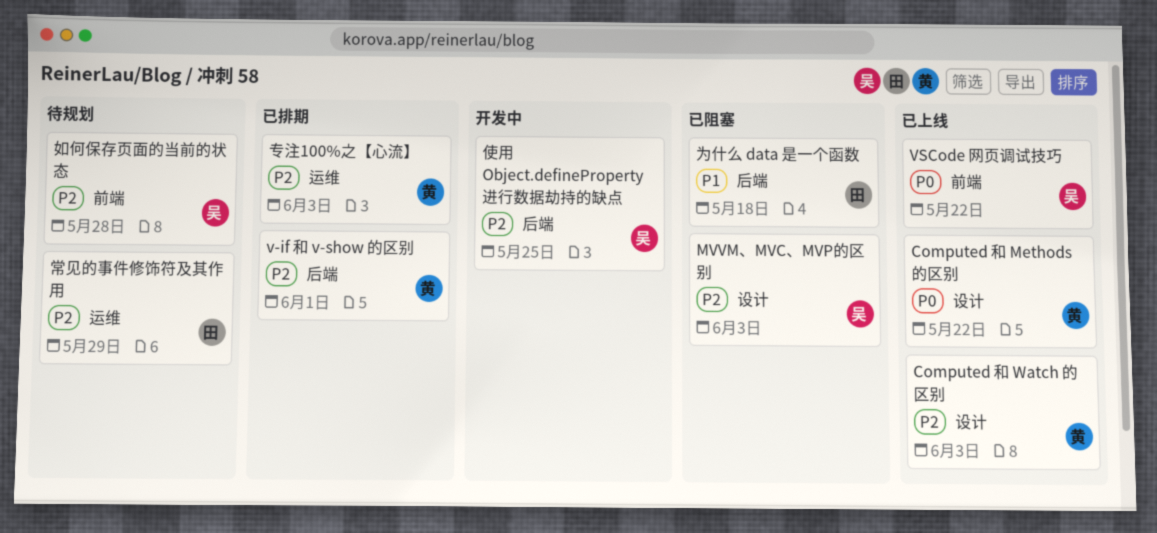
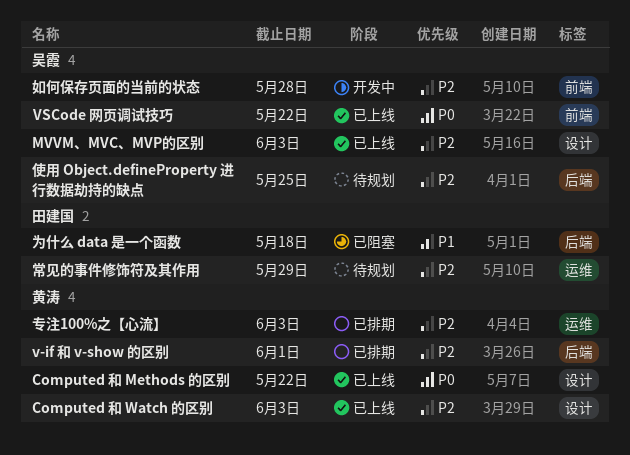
MVVM、MVC、MVP的区别, status: 已阻塞 -> 已上线
使用 Object.defineProperty 进行数据劫持的缺点, status: 开发中 -> 待规划
如何保存页面的当前的状态, status: 待规划 -> 开发中

